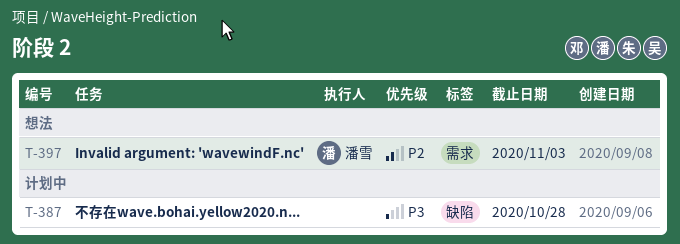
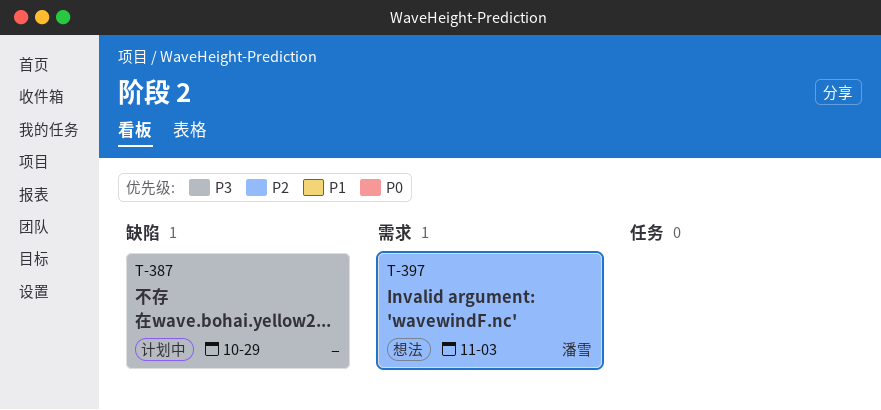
T-387, due: Oct 28 -> Oct 29

